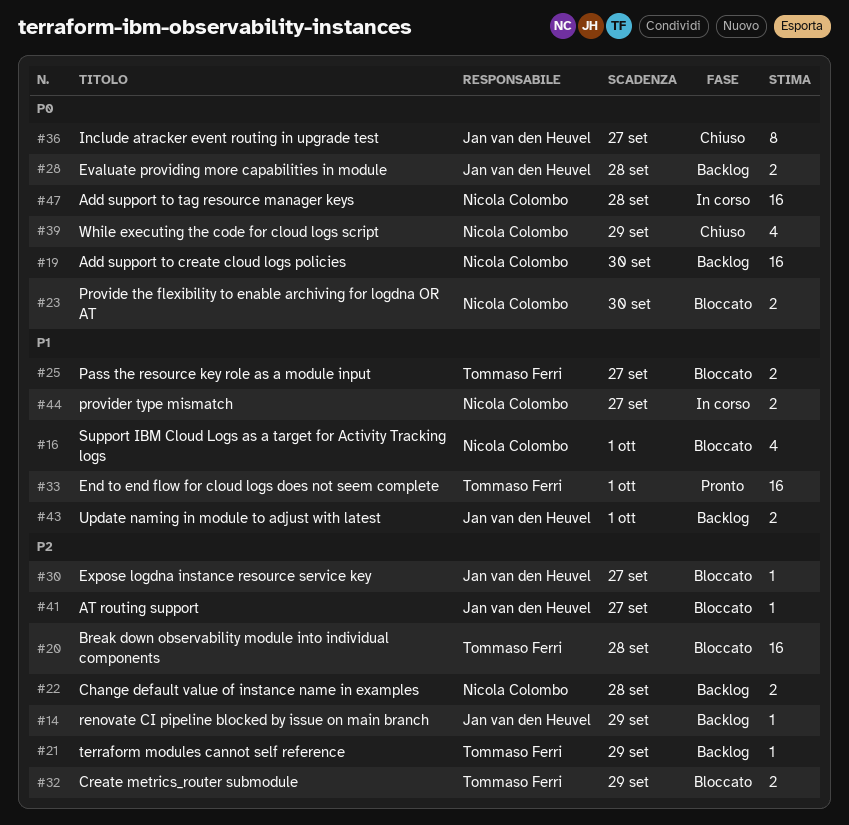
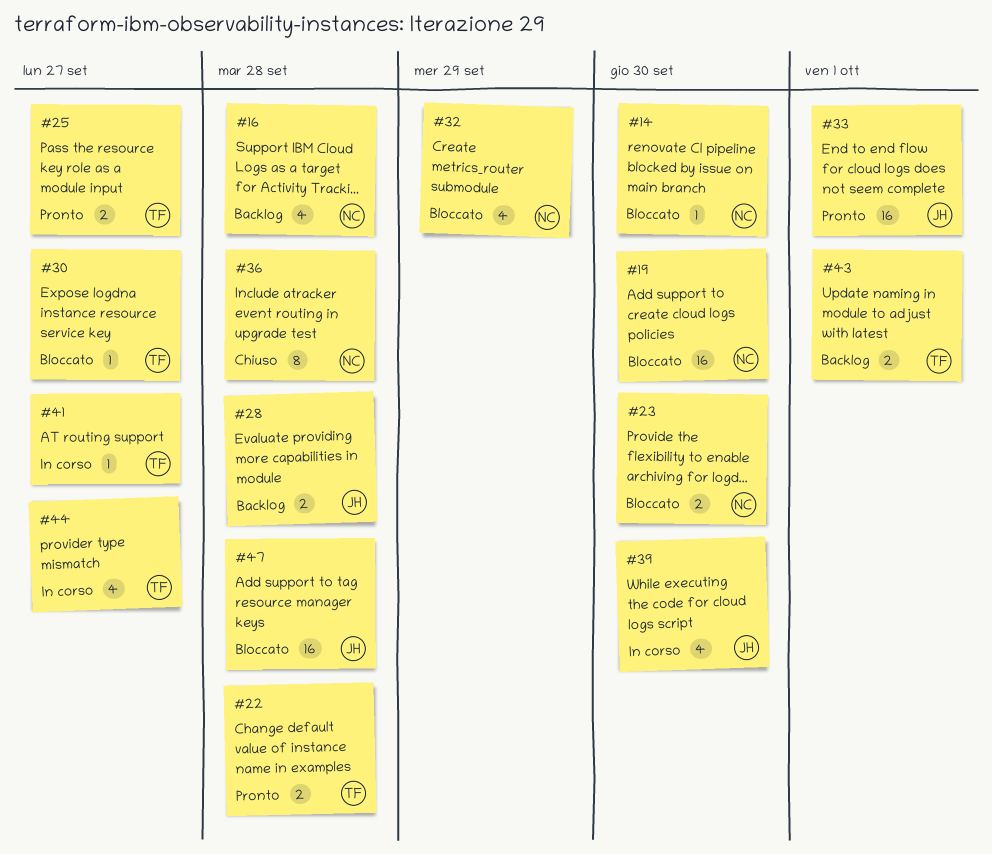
#14, status: Backlog -> Bloccato
#14, owner: Jan van den Heuvel -> Nicola Colombo
#14, due: Sep 29 -> Sep 30
#16, status: Bloccato -> Backlog
#16, due: Oct 1 -> Sep 28
#19, status: Backlog -> Bloccato
#20: present -> none
#21: present -> none
#22, status: Backlog -> Pronto
#22, owner: Nicola Colombo -> Tommaso Ferri
#25, status: Bloccato -> Pronto
#30, owner: Jan van den Heuvel -> Tommaso Ferri
#32, owner: Tommaso Ferri -> Nicola Colombo
#32, estimate: 2 -> 4
#33, owner: Tommaso Ferri -> Jan van den Heuvel
#36, owner: Jan van den Heuvel -> Nicola Colombo
#36, due: Sep 27 -> Sep 28
#39, status: Chiuso -> In corso
#39, owner: Nicola Colombo -> Jan van den Heuvel
#39, due: Sep 29 -> Sep 30
#41, status: Bloccato -> In corso
#41, owner: Jan van den Heuvel -> Tommaso Ferri
#43, owner: Jan van den Heuvel -> Tommaso Ferri
#44, owner: Nicola Colombo -> Tommaso Ferri
#44, estimate: 2 -> 4
#47, status: In corso -> Bloccato
#47, owner: Nicola Colombo -> Jan van den Heuvel

